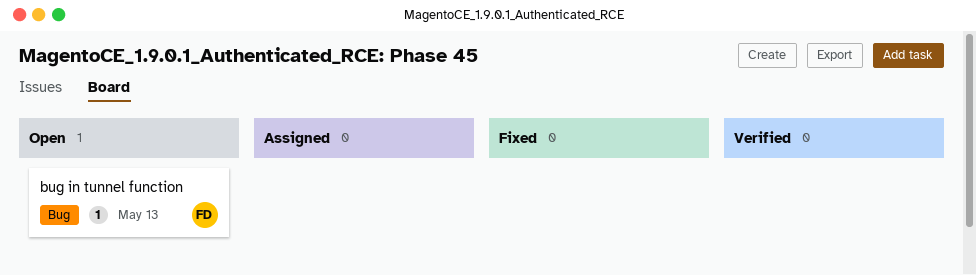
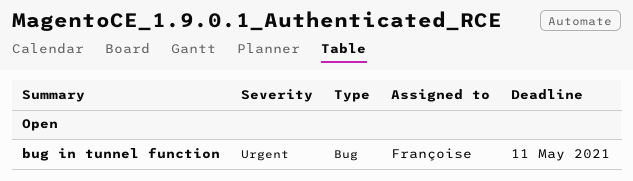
bug in tunnel function, due: May 13 -> May 11

